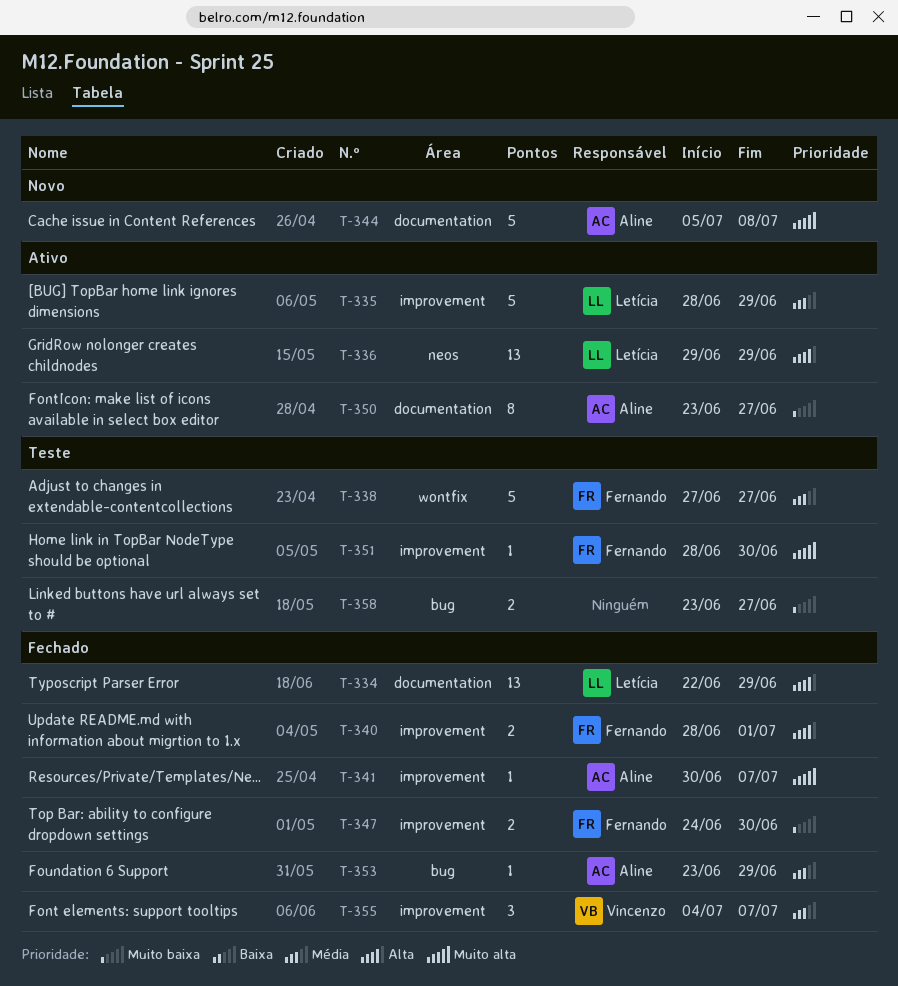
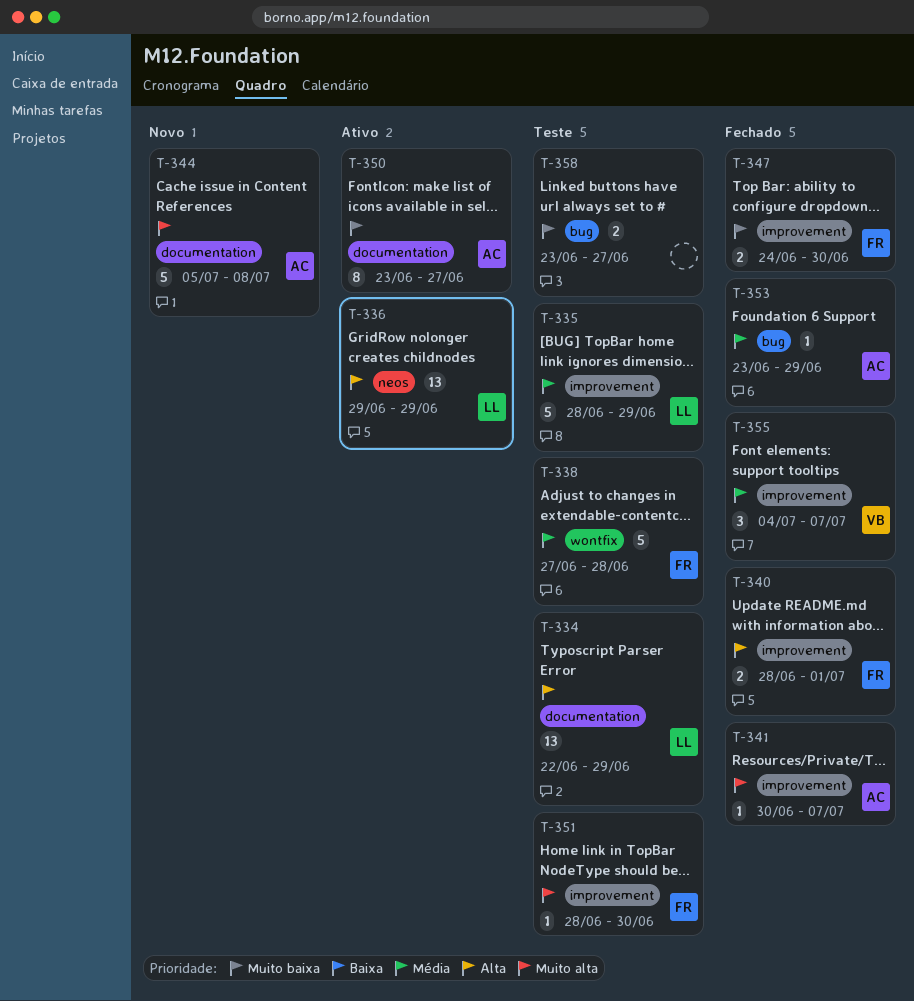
T-334, status: Fechado -> Teste
T-335, status: Ativo -> Teste
T-338, due: Jun 27 -> Jun 28

